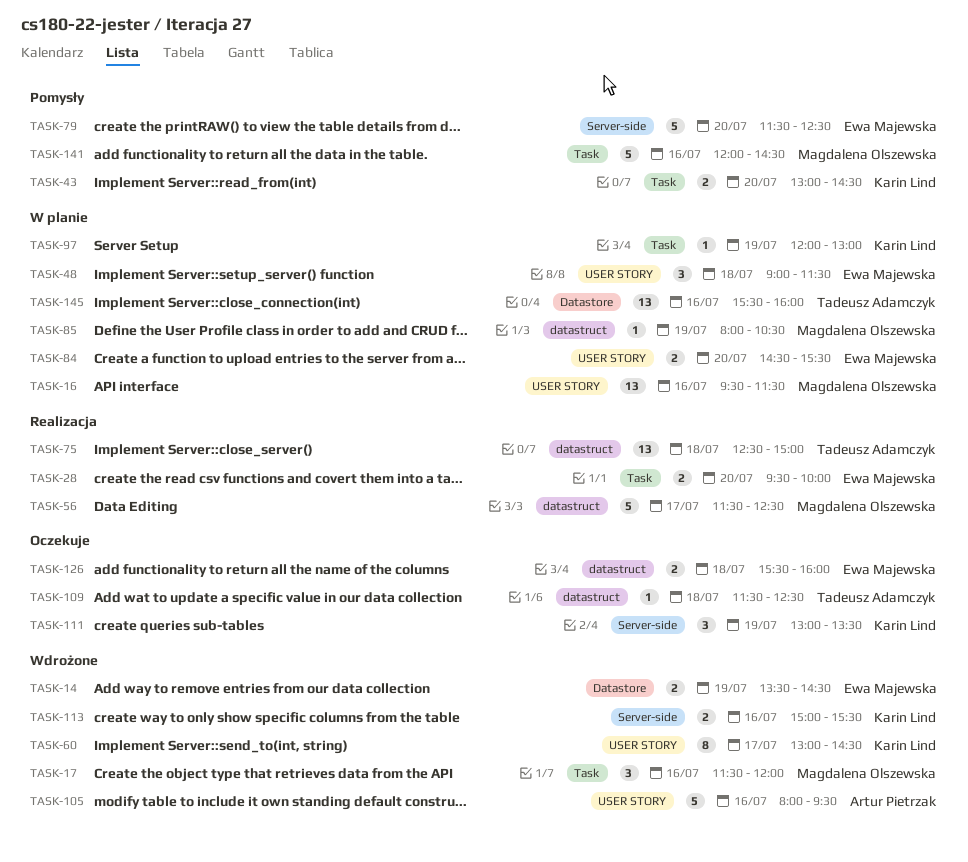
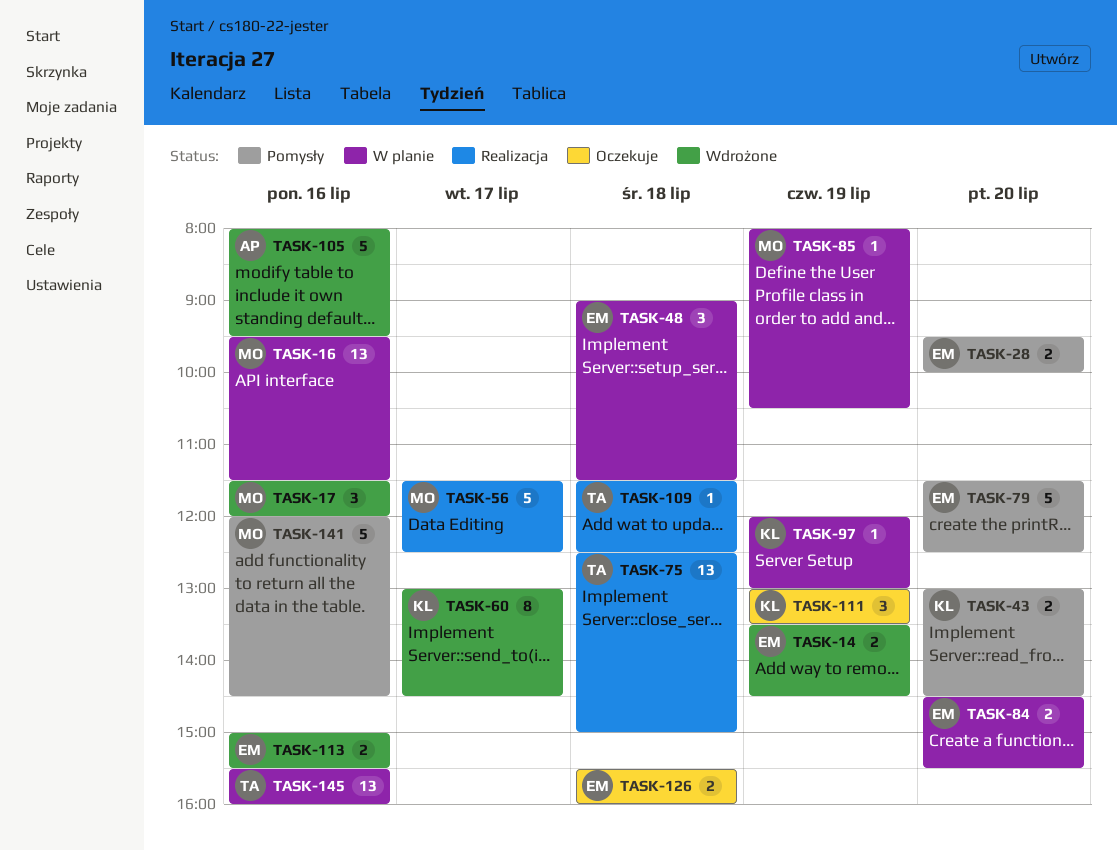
TASK-28, status: Realizacja -> Pomysły
TASK-109, status: Oczekuje -> Realizacja
TASK-113, owner: Karin Lind -> Ewa Majewska

